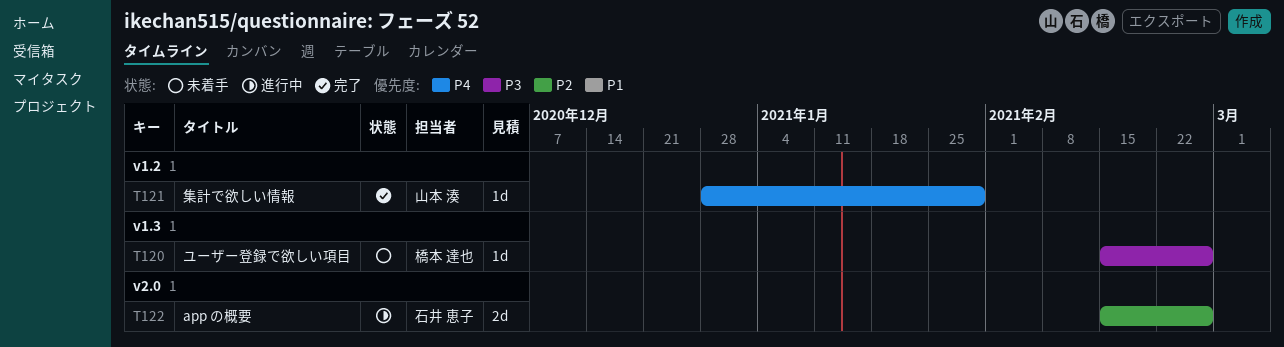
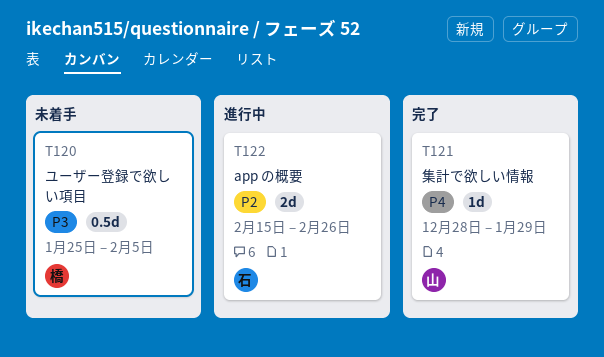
T120, estimate: 1d -> 0.5d
T120, start: Feb 15 -> Jan 25
T120, due: Feb 26 -> Feb 5

